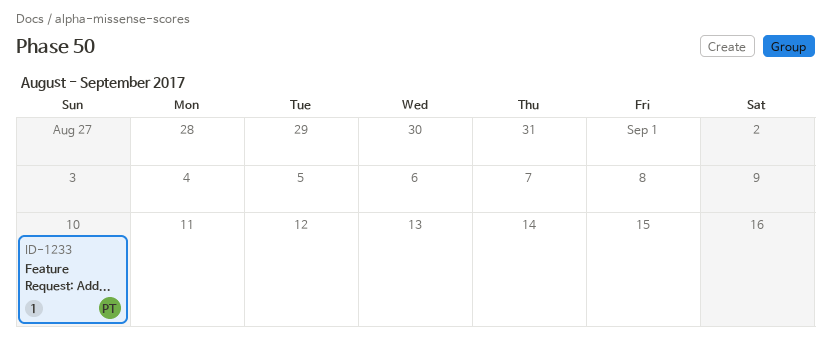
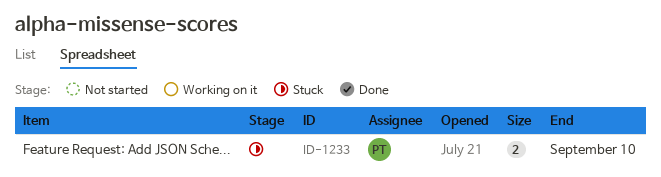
ID-1233, estimate: 1 -> 2

